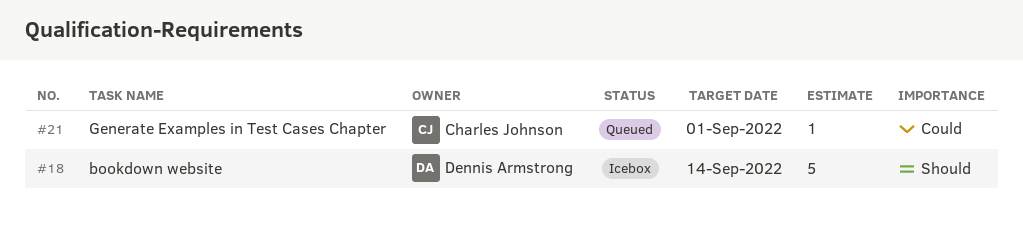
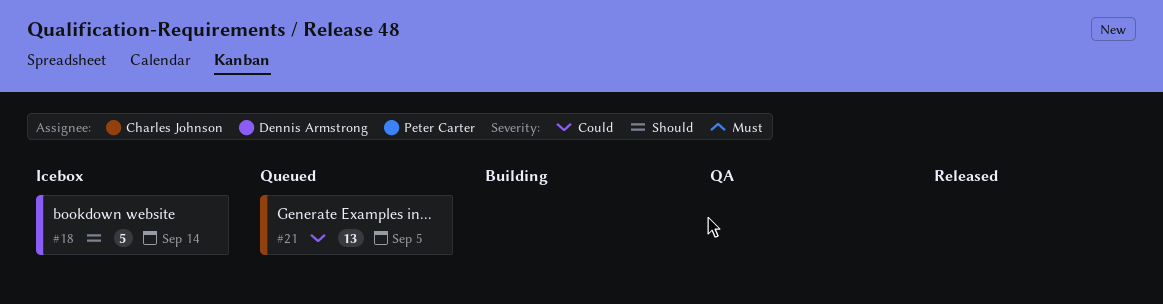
#21, estimate: 1 -> 13
#21, due: Sep 1 -> Sep 5

